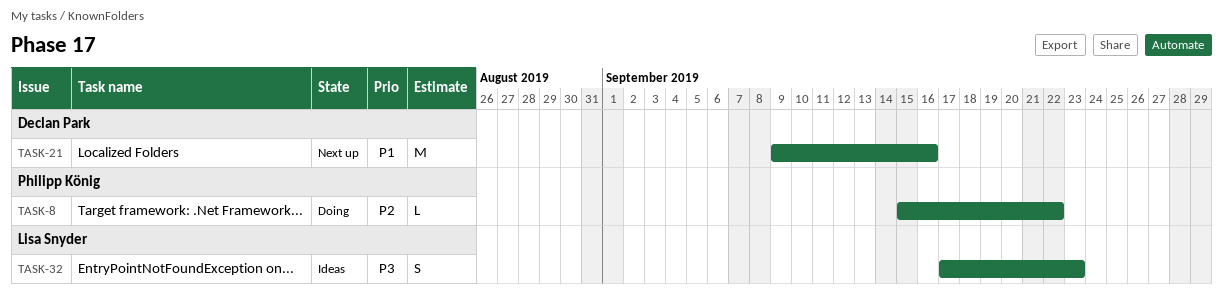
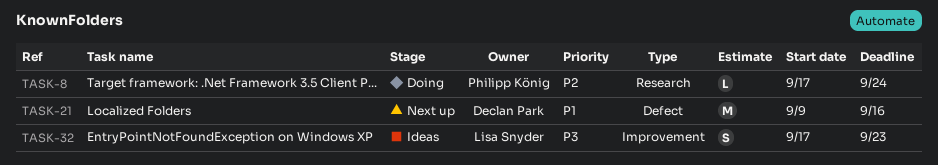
TASK-8, start: Sep 15 -> Sep 17
TASK-8, due: Sep 22 -> Sep 24

